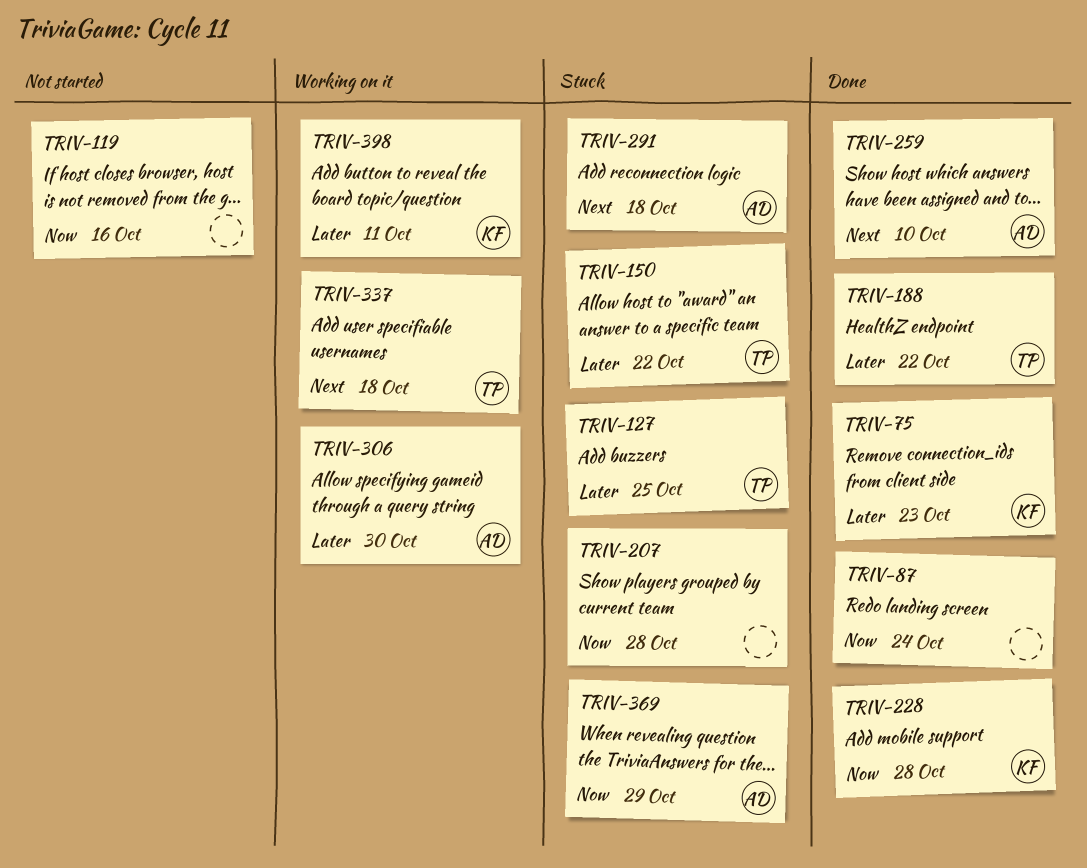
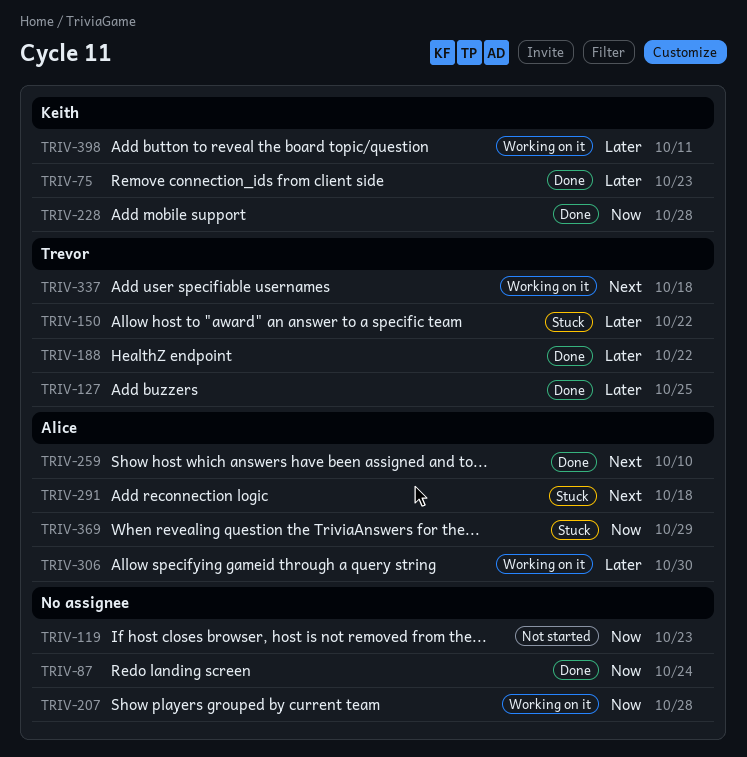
TRIV-119, due: Oct 16 -> Oct 23
TRIV-127, status: Stuck -> Done
TRIV-207, status: Stuck -> Working on it

